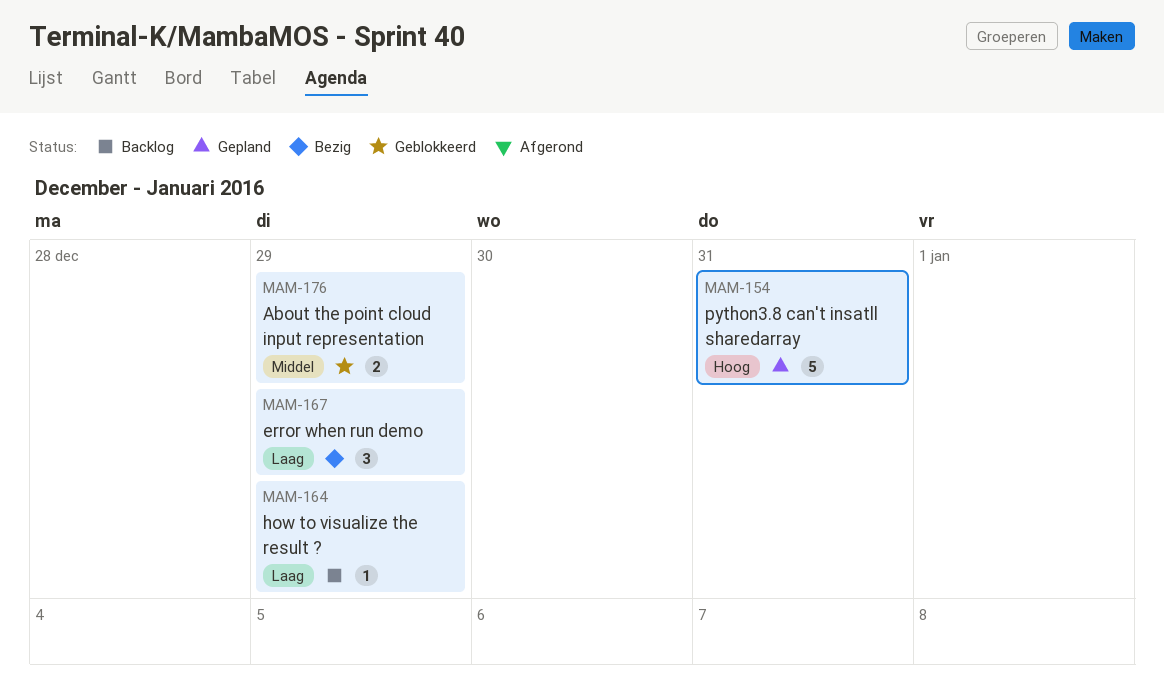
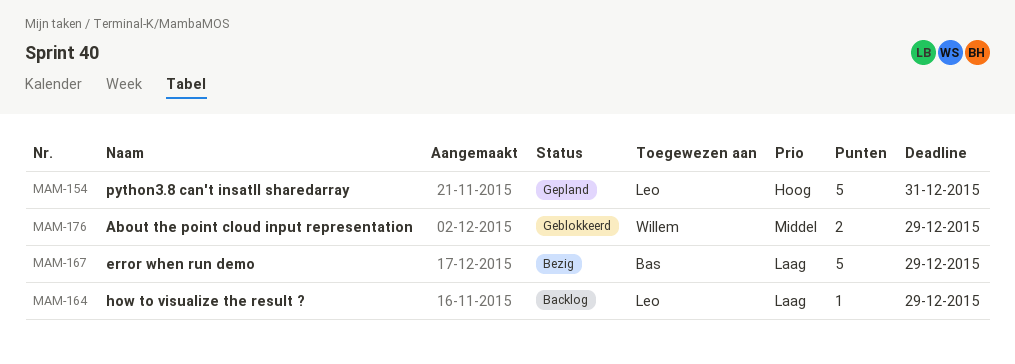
MAM-167, estimate: 3 -> 5

